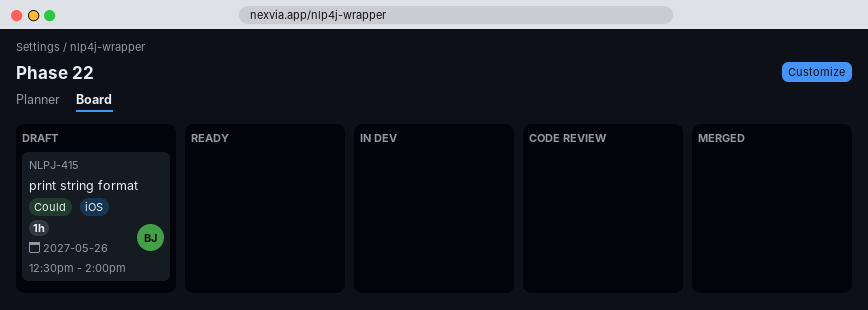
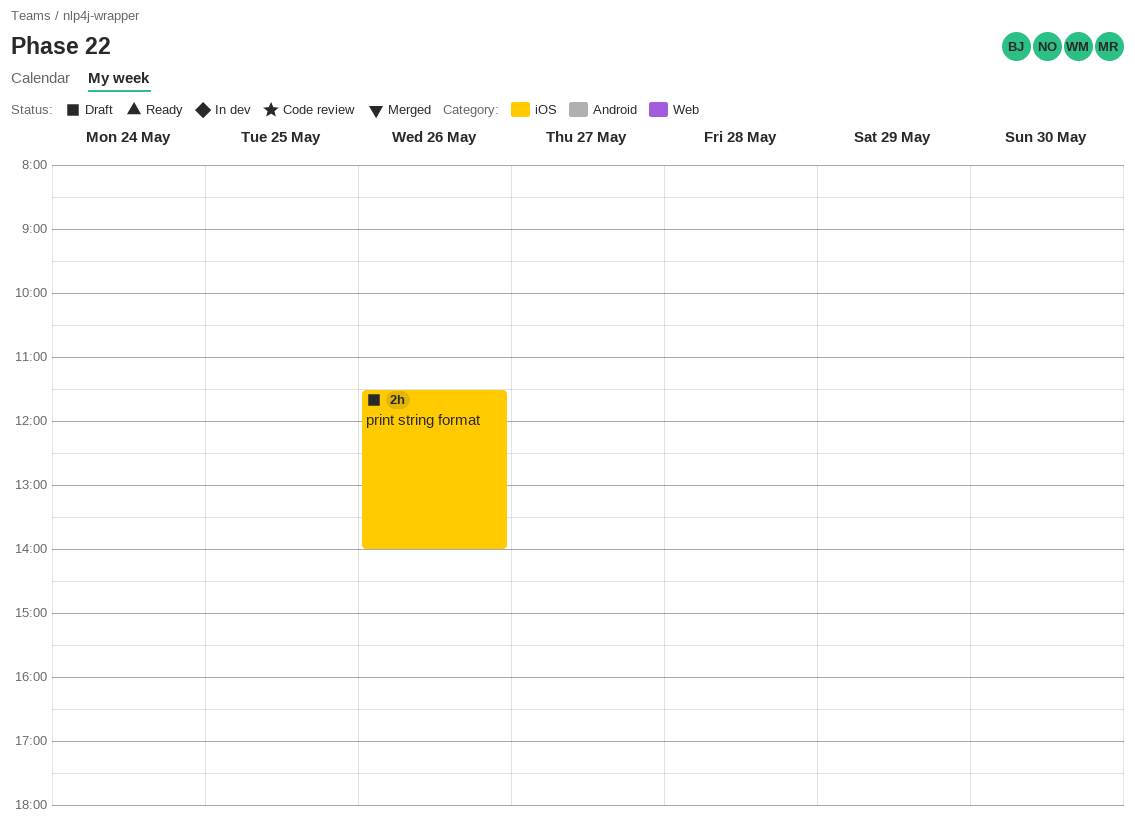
print string format, estimate: 1h -> 2h
print string format, begins: 12:30 -> 11:30

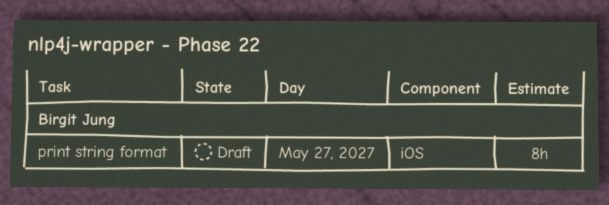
print string format, estimate: 2h -> 8h
print string format, day: May 26 -> May 27

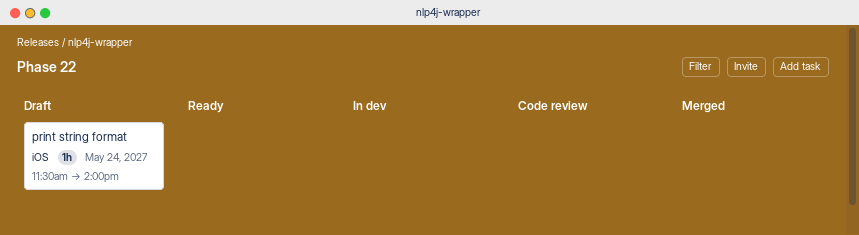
print string format, estimate: 8h -> 1h
print string format, day: May 27 -> May 24

